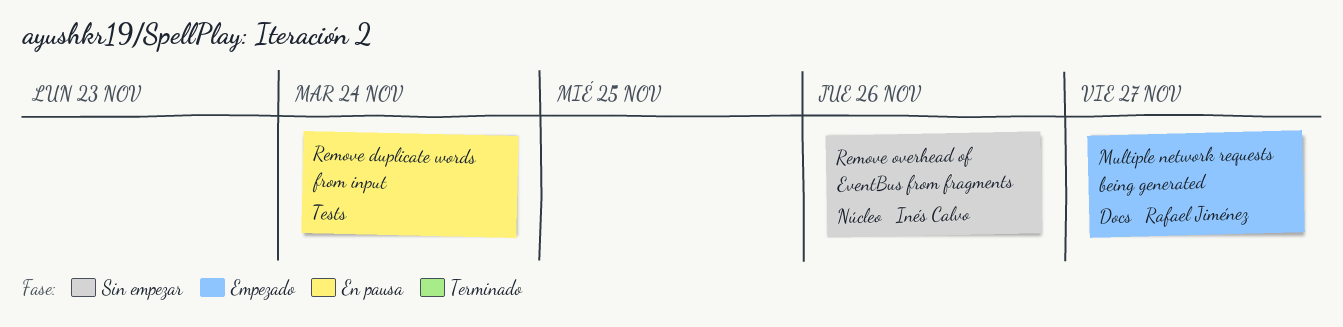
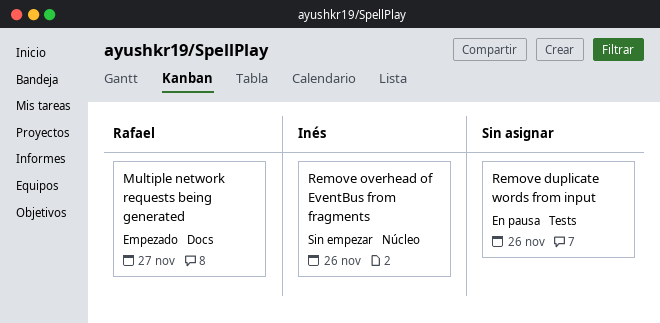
Remove duplicate words from input, due: Nov 24 -> Nov 26

